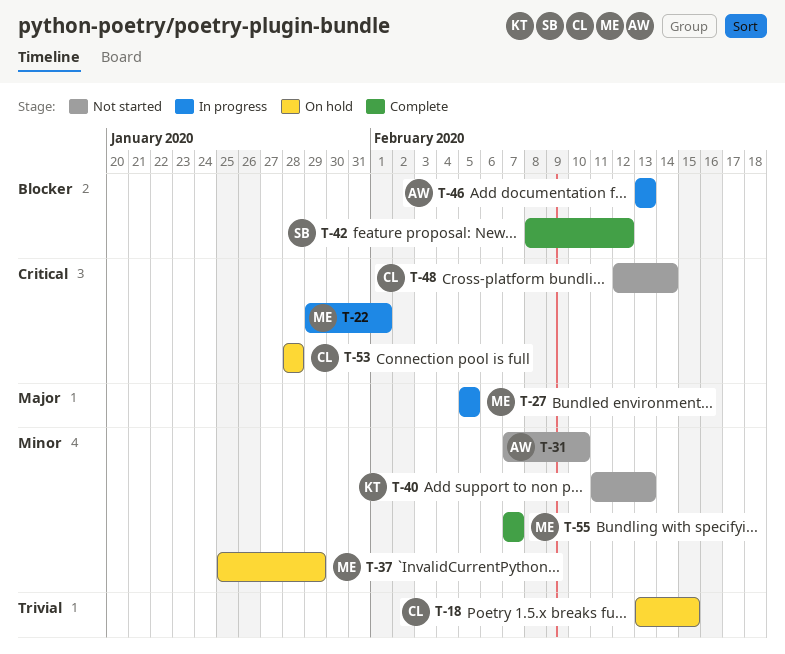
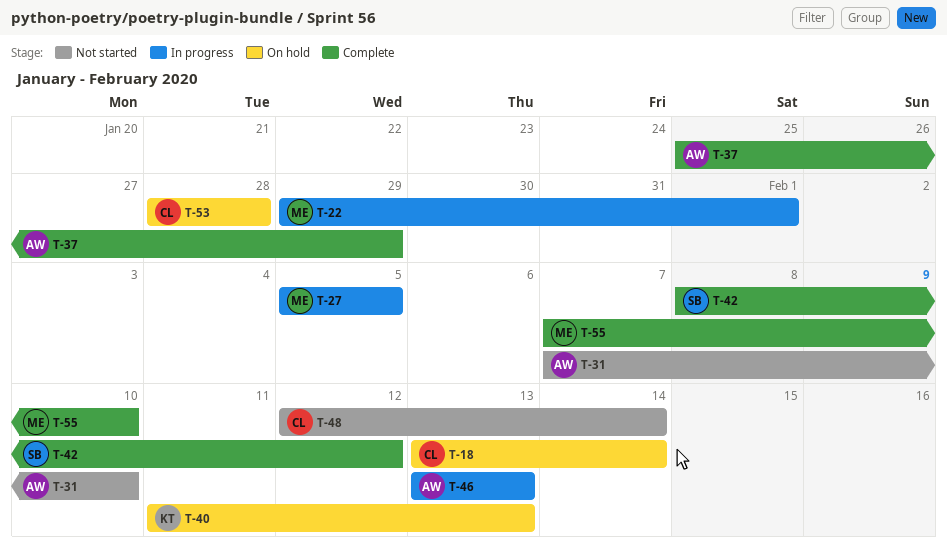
T-18, due: Feb 15 -> Feb 14
T-37, status: On hold -> Complete
T-37, owner: ME -> AW
T-40, status: Not started -> On hold
T-55, due: Feb 7 -> Feb 10

